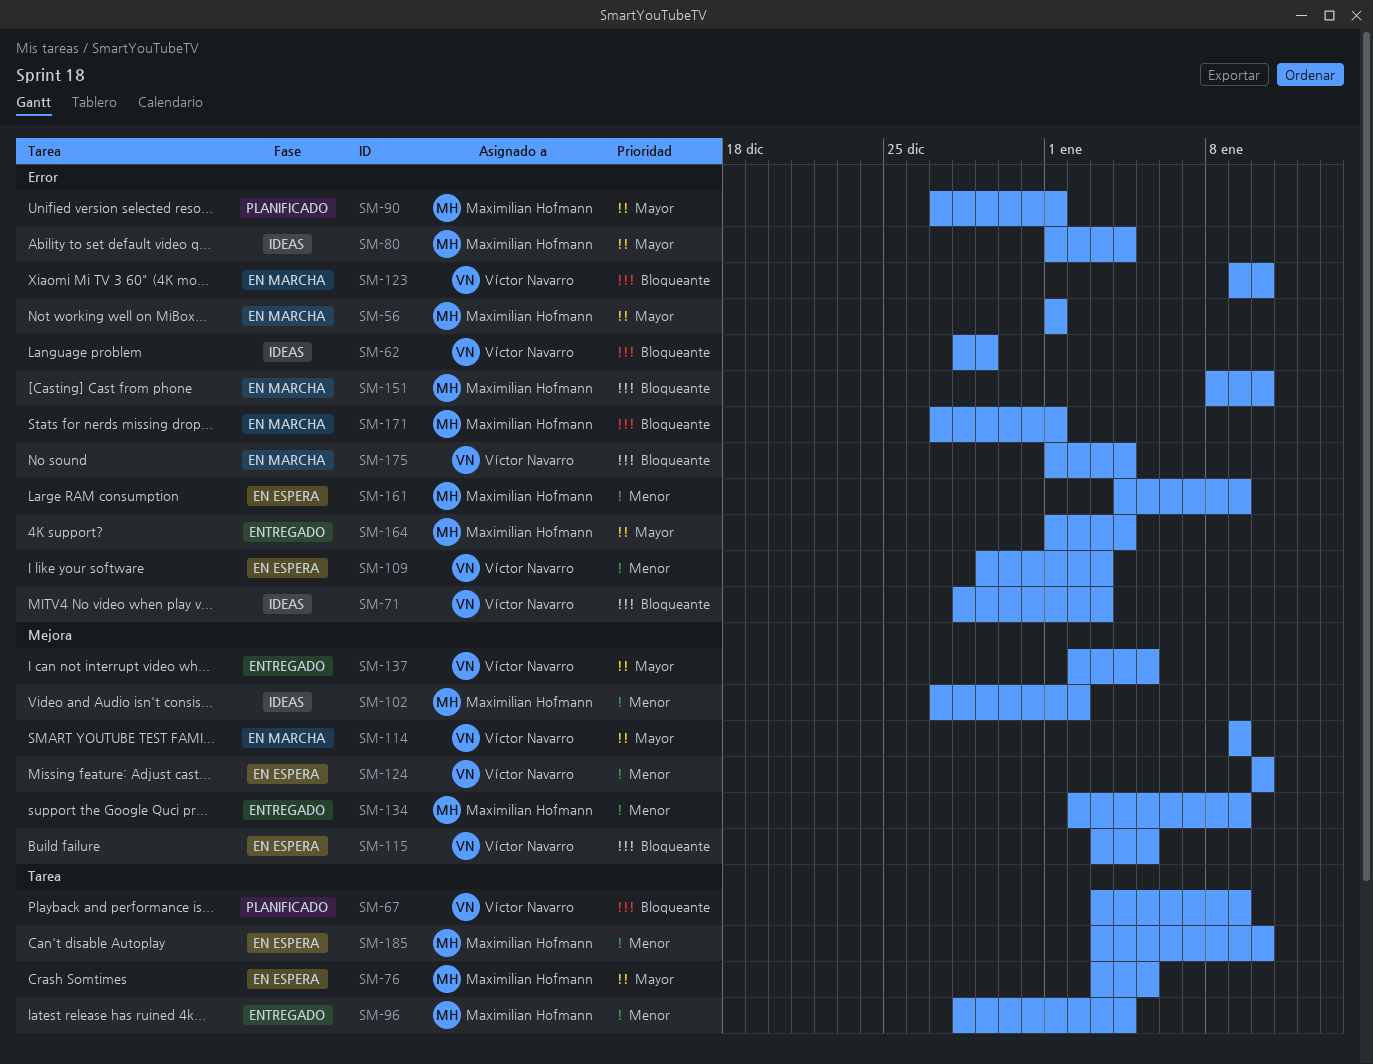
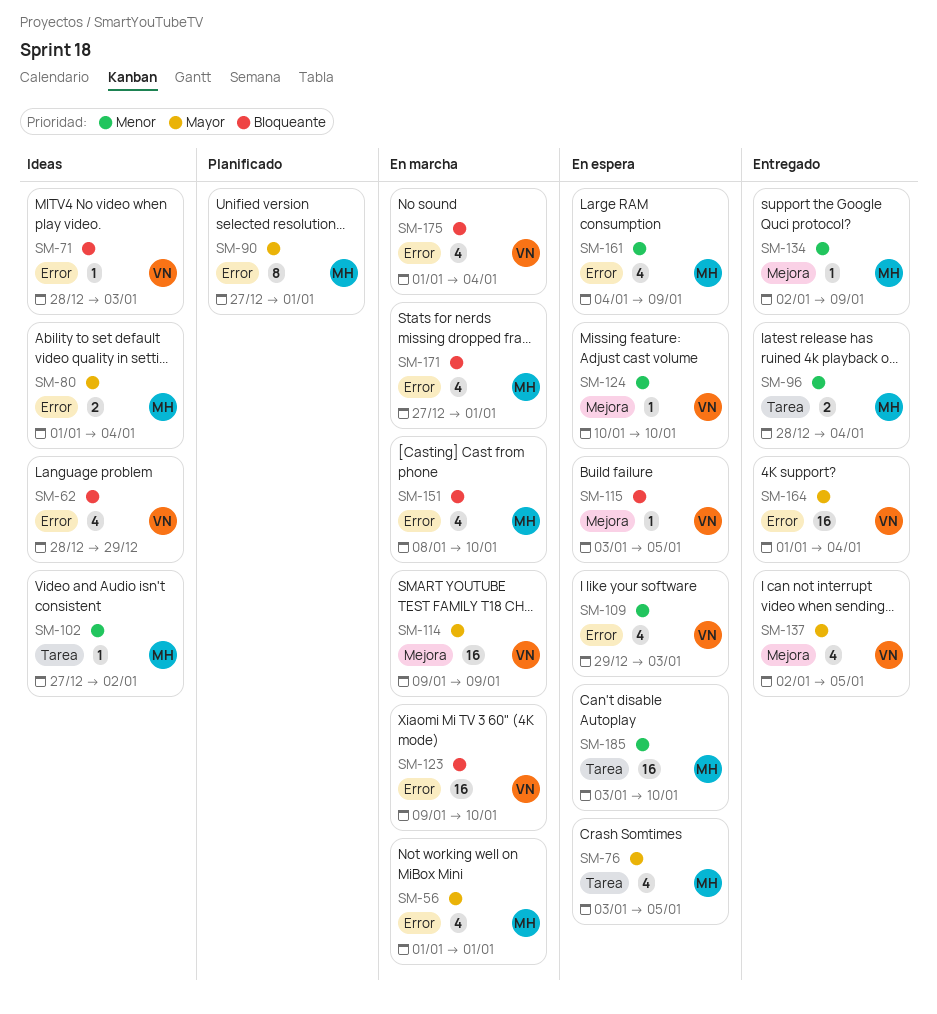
SM-67: present -> none
SM-102, label: Mejora -> Tarea
SM-164, owner: Maximilian Hofmann -> Víctor Navarro

